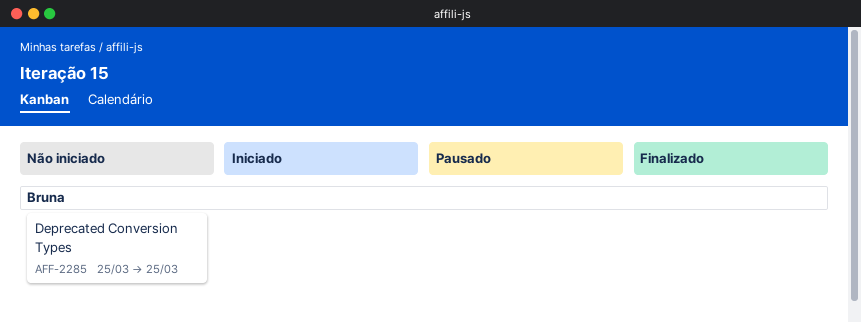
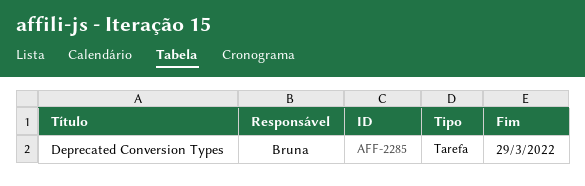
AFF-2285, due: Mar 25 -> Mar 29

